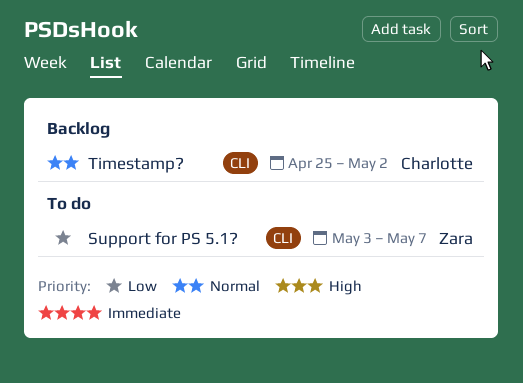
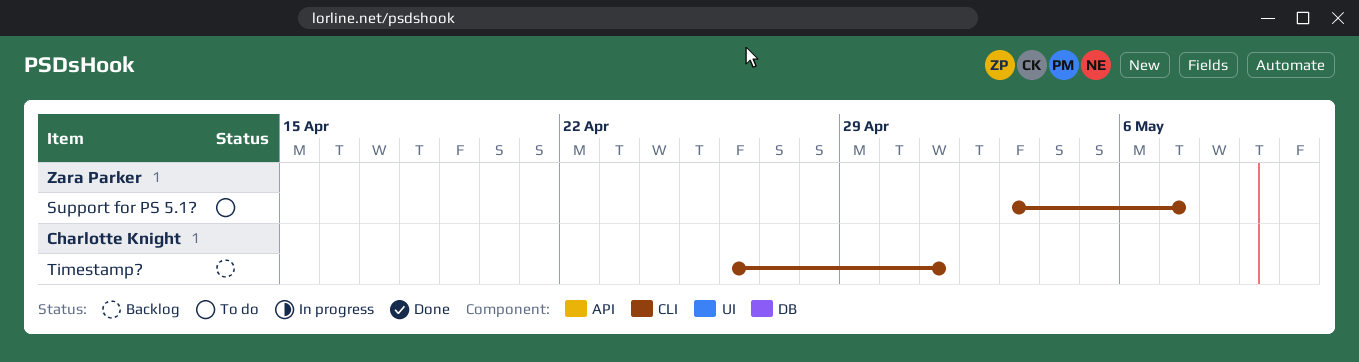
Timestamp?, start: Apr 25 -> Apr 26
Timestamp?, due: May 2 -> May 1

